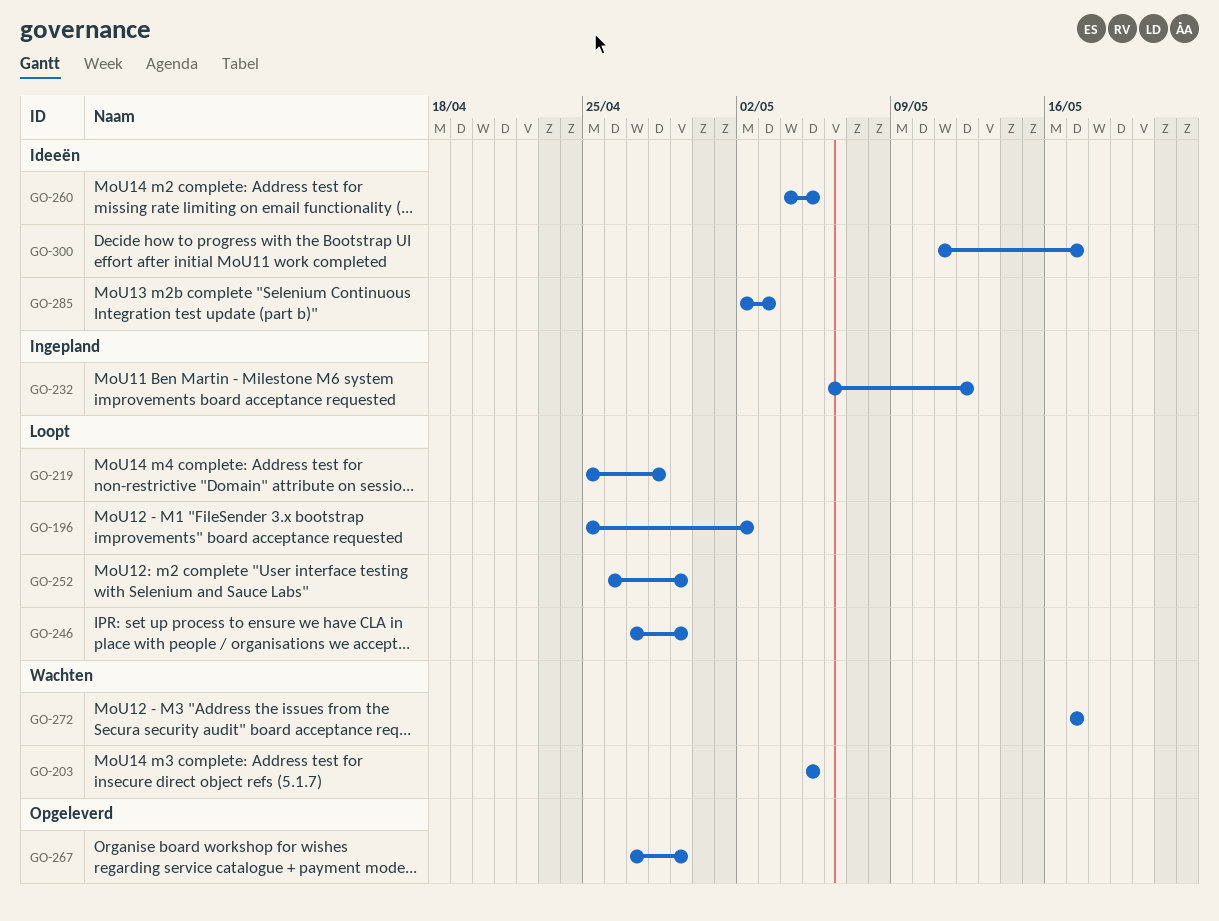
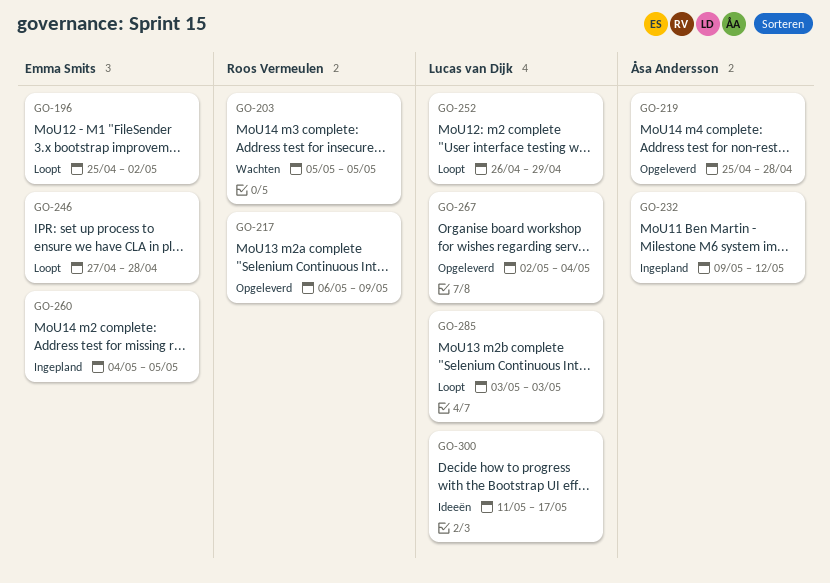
GO-217: none -> present
GO-219, status: Loopt -> Opgeleverd
GO-232, start: May 6 -> May 9
GO-246, due: Apr 29 -> Apr 28
GO-260, status: Ideeën -> Ingepland
GO-267, start: Apr 27 -> May 2
GO-267, due: Apr 29 -> May 4
GO-272: present -> none
GO-285, status: Ideeën -> Loopt
GO-285, start: May 2 -> May 3

